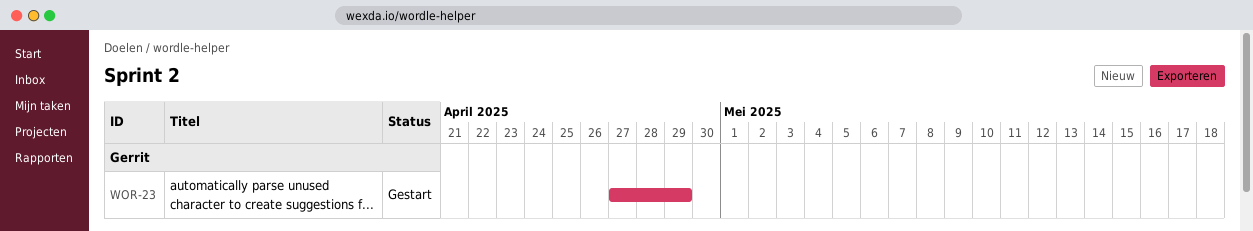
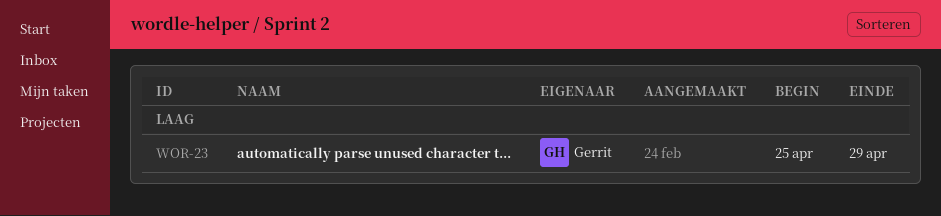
WOR-23, start: Apr 27 -> Apr 25

